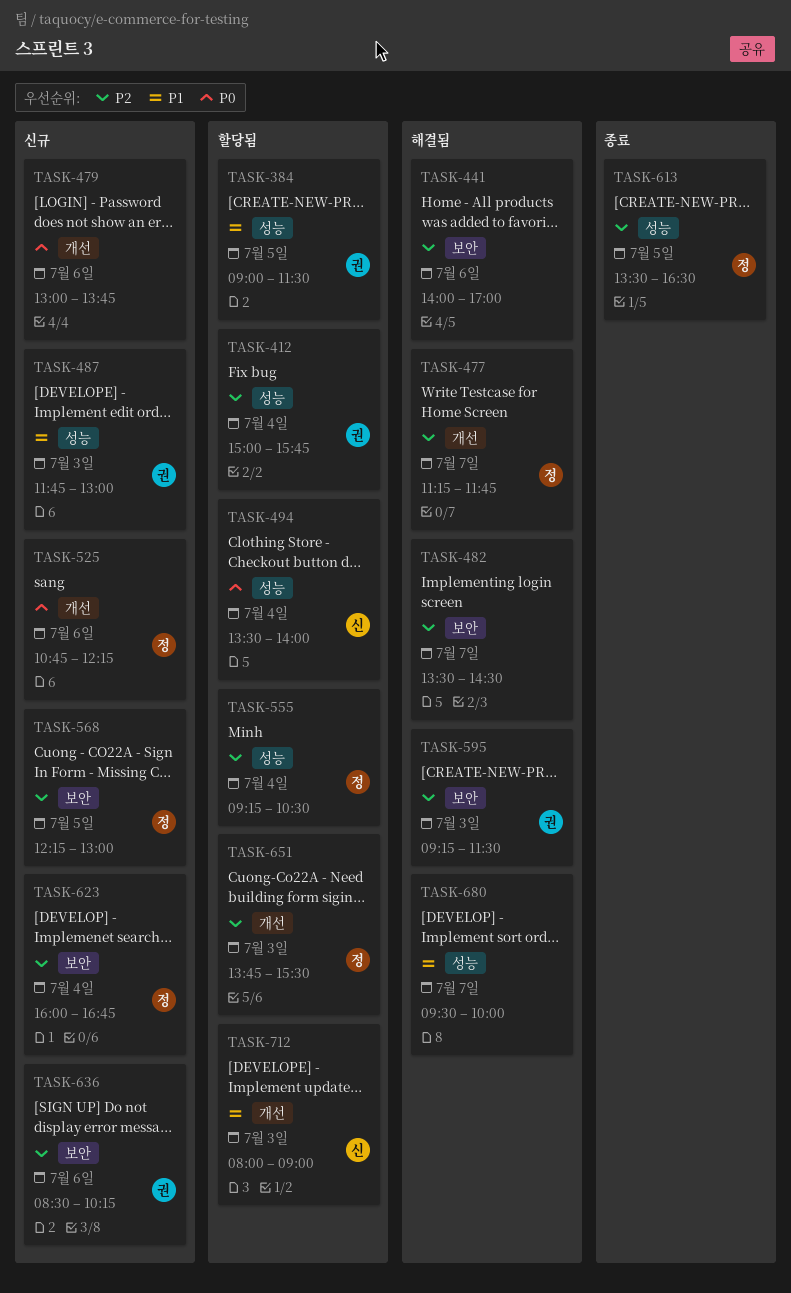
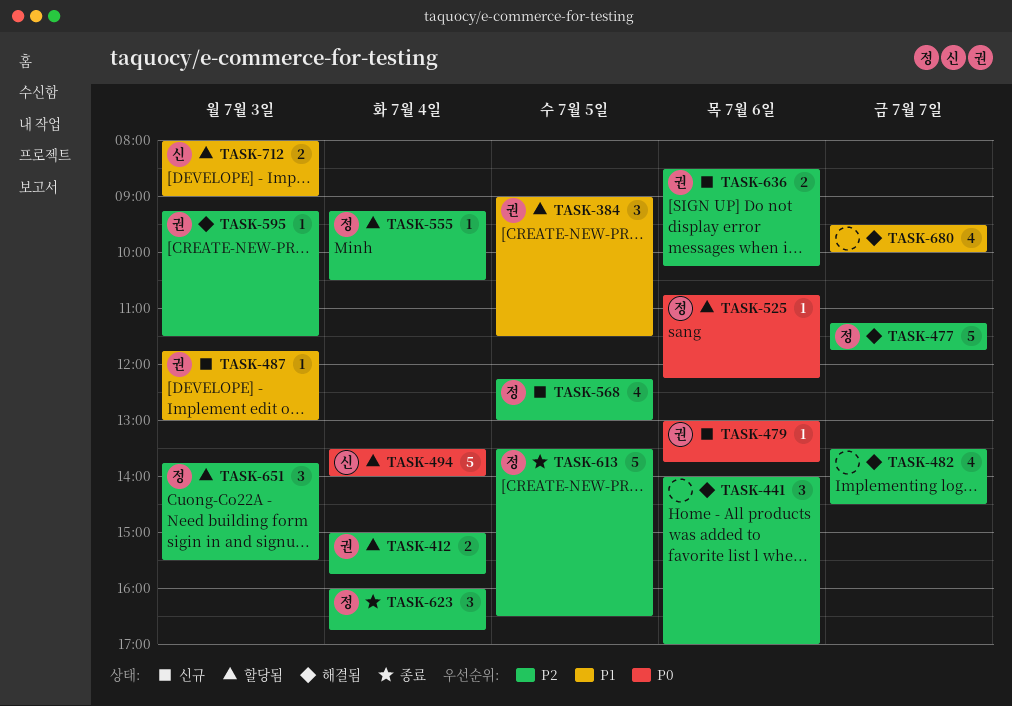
TASK-479, owner: none -> 권
TASK-525, status: 신규 -> 할당됨
TASK-623, status: 신규 -> 종료

